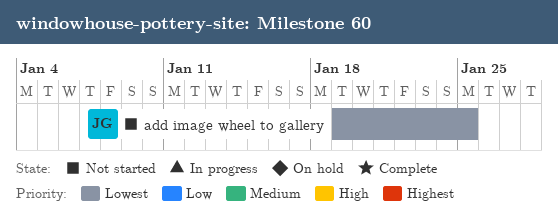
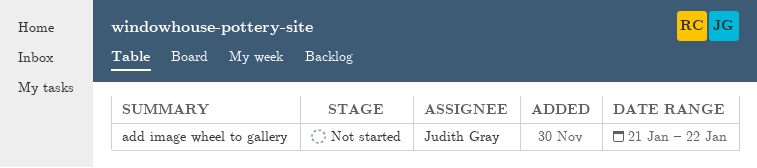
add image wheel to gallery, start: Jan 19 -> Jan 21
add image wheel to gallery, due: Jan 25 -> Jan 22

